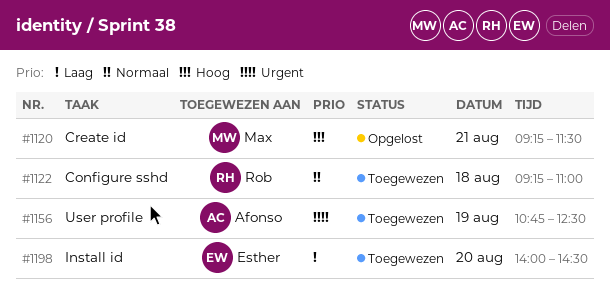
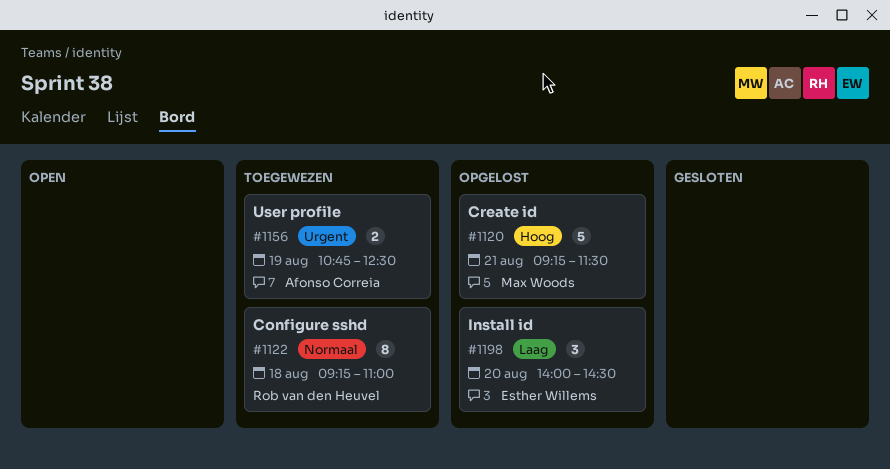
#1198, status: Toegewezen -> Opgelost

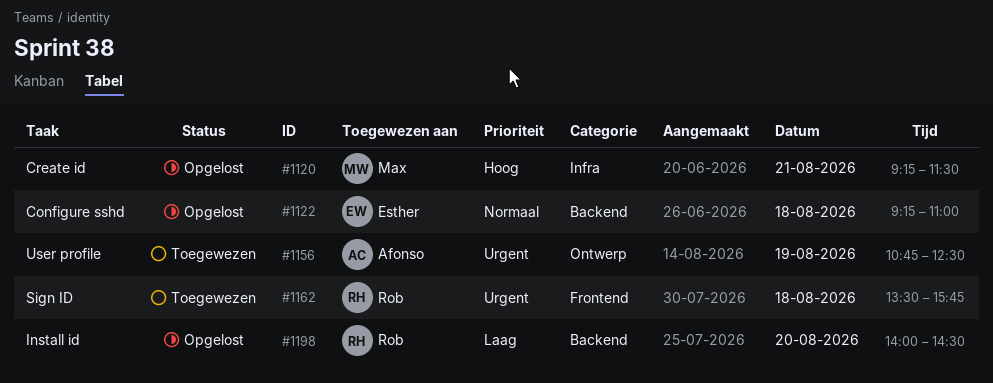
#1122, status: Toegewezen -> Opgelost
#1122, owner: Rob van den Heuvel -> Esther Willems
#1162: none -> present
#1198, owner: Esther Willems -> Rob van den Heuvel

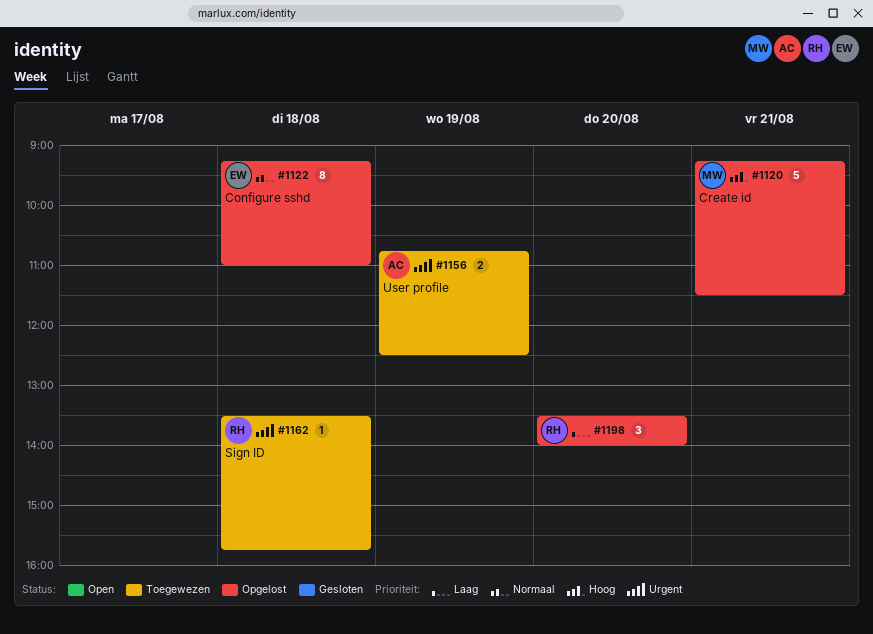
#1198, begins: 14:00 -> 13:30
#1198, ends: 14:30 -> 14:00

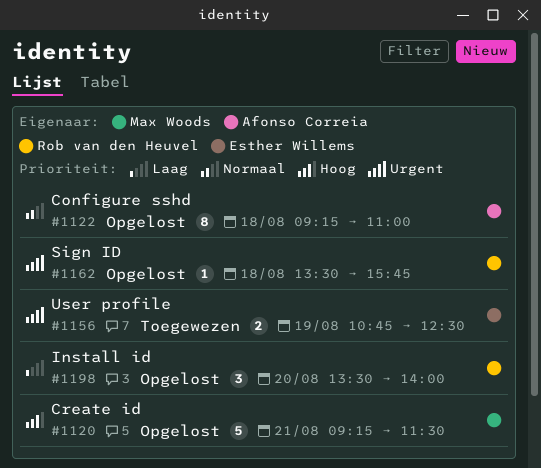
#1122, owner: Esther Willems -> Afonso Correia
#1156, owner: Afonso Correia -> Esther Willems
#1162, status: Toegewezen -> Opgelost

